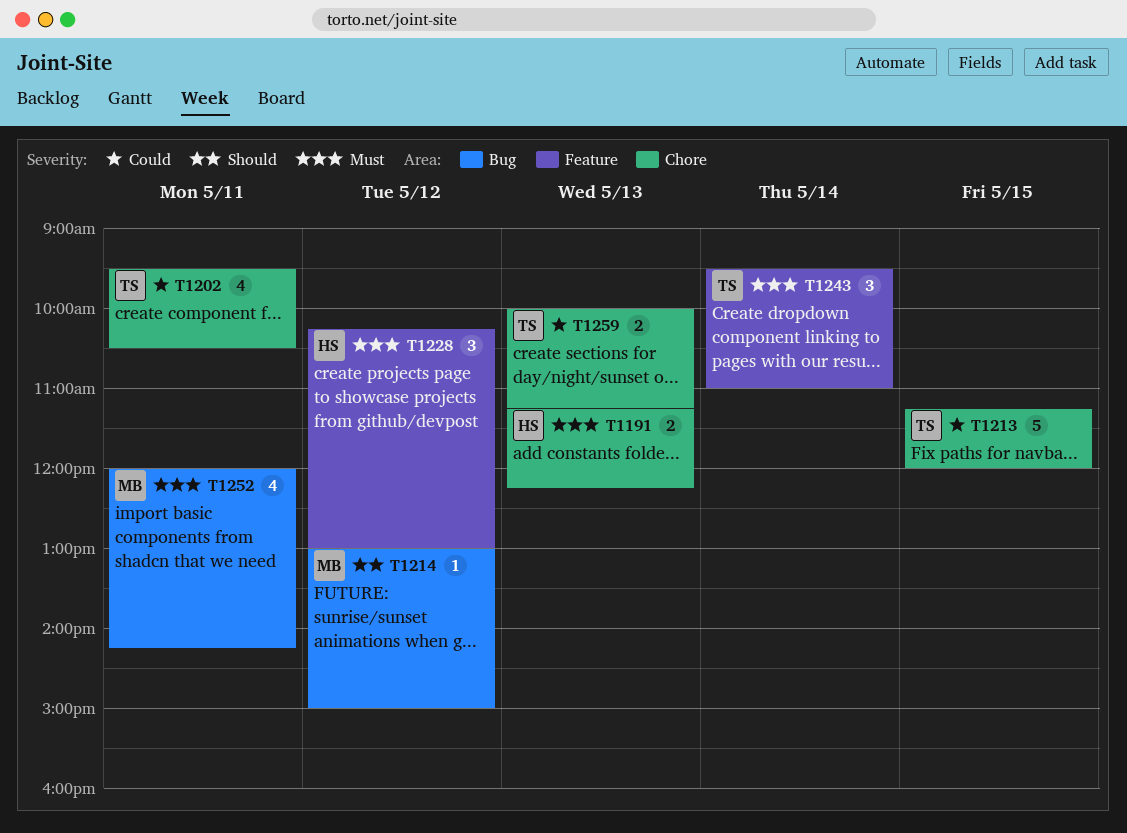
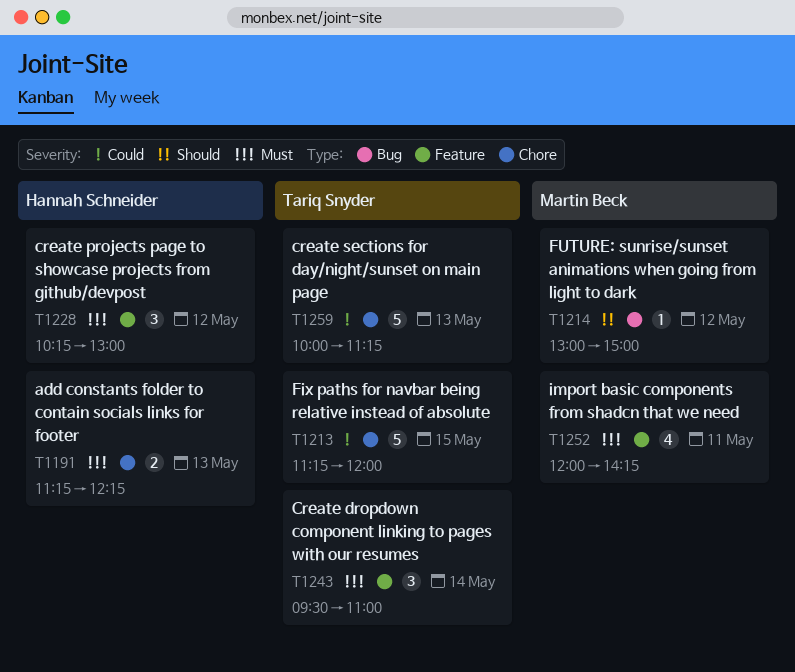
T1202: present -> none
T1252, label: Bug -> Feature
T1259, estimate: 2 -> 5

